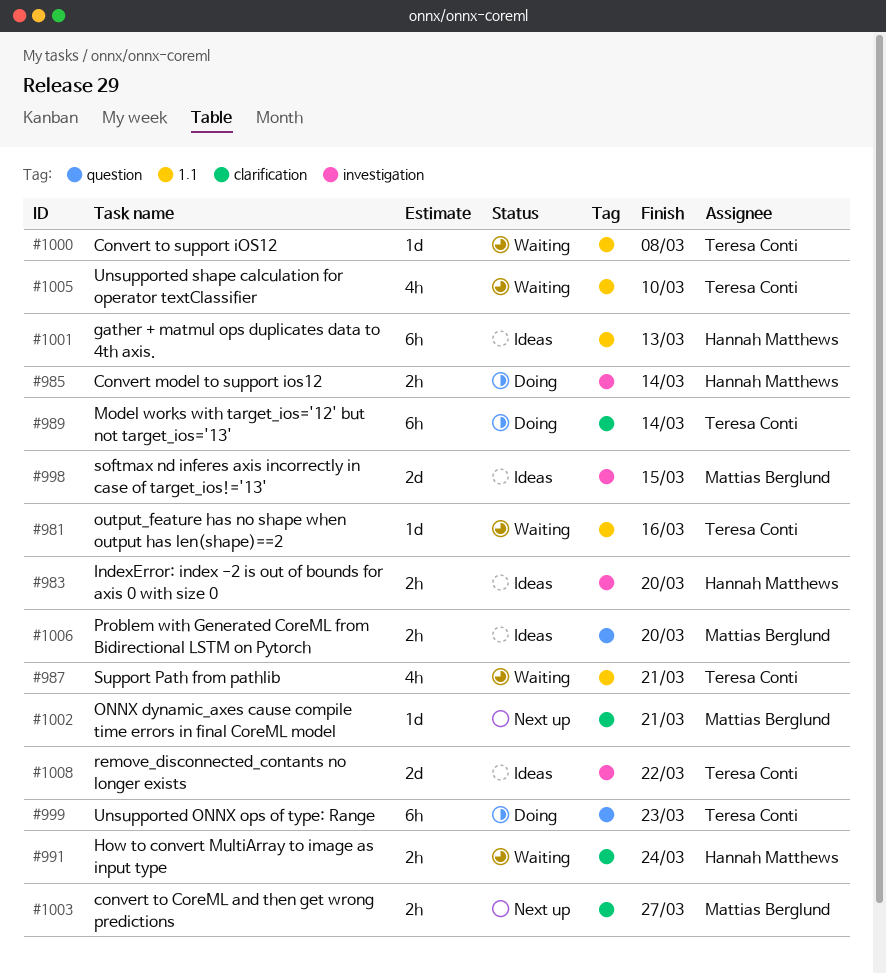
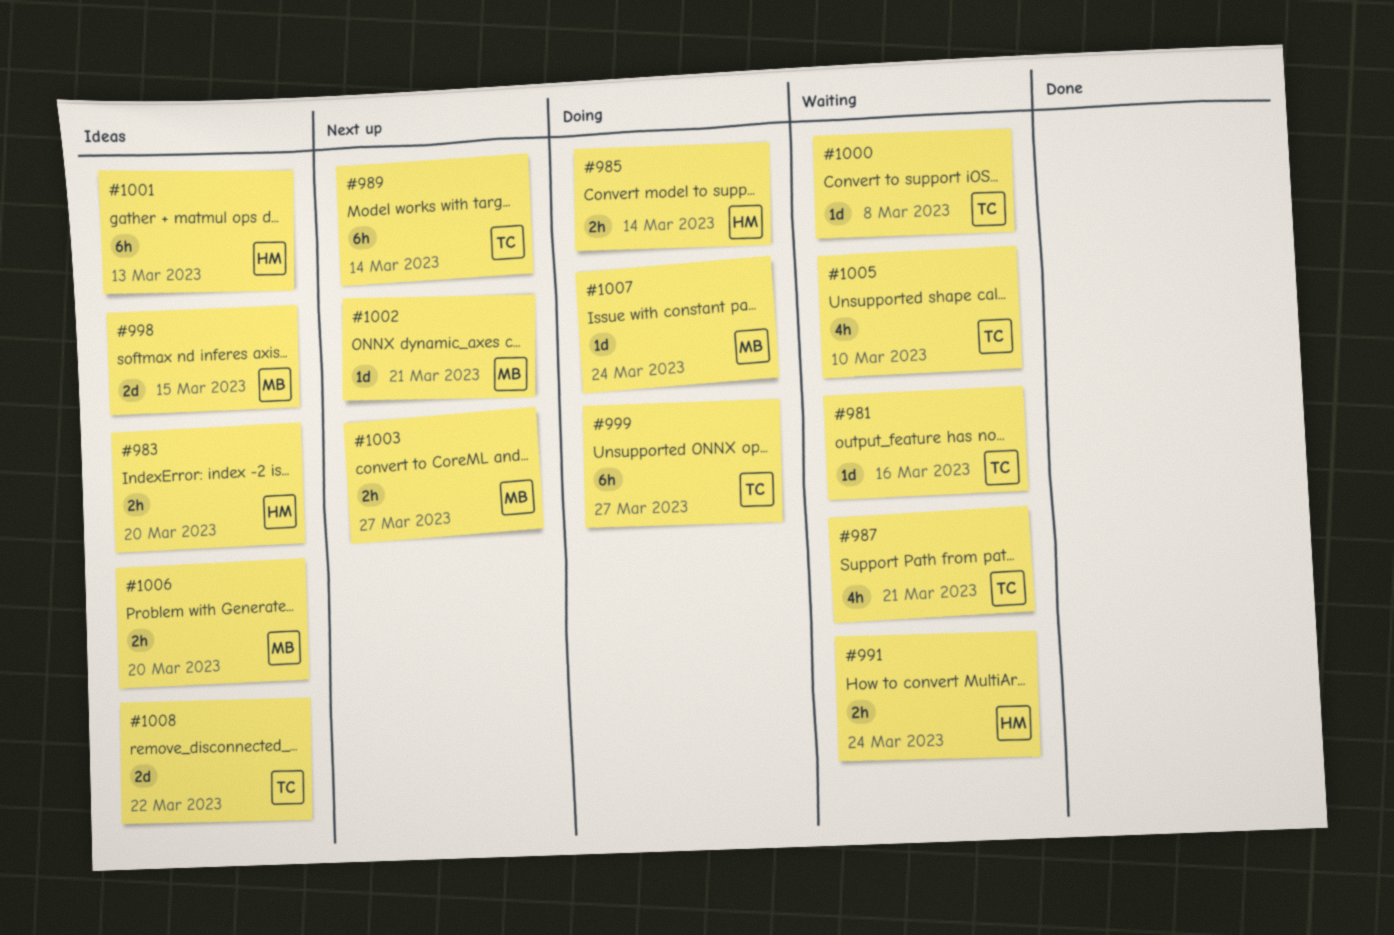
#989, status: Doing -> Next up
#999, due: Mar 23 -> Mar 27
#1007: none -> present

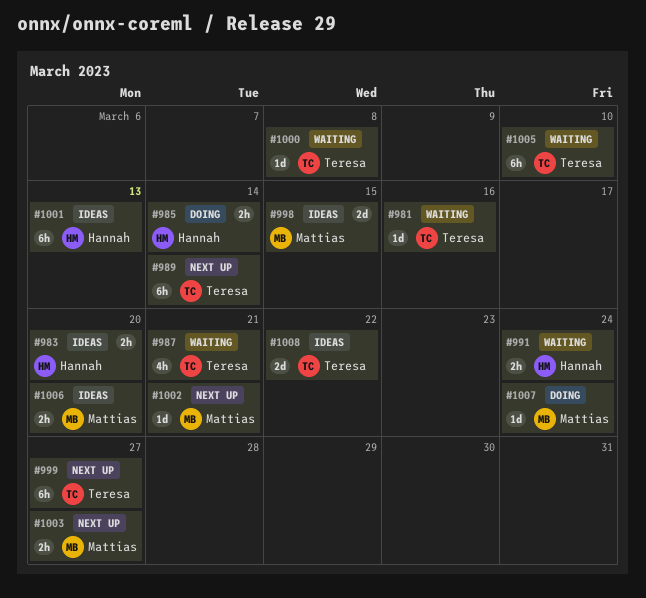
#999, status: Doing -> Next up
#1005, estimate: 4h -> 6h

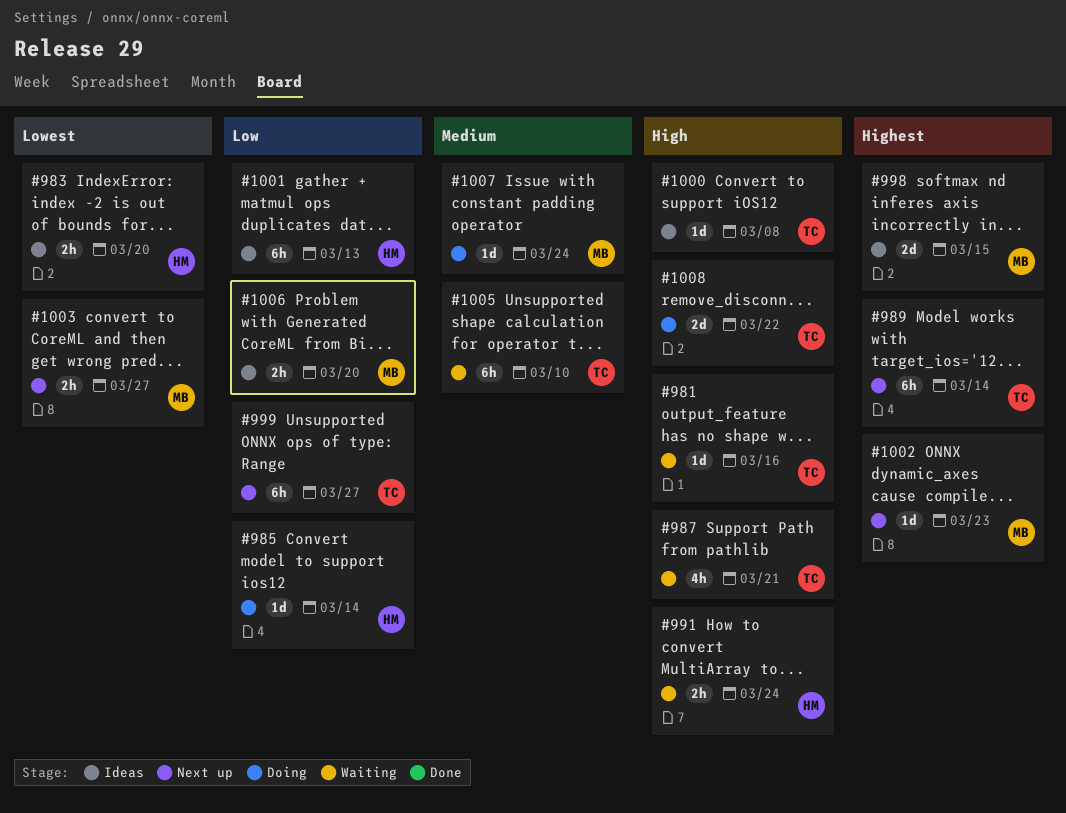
#985, estimate: 2h -> 1d
#1000, status: Waiting -> Ideas
#1002, due: Mar 21 -> Mar 23
#1008, status: Ideas -> Doing

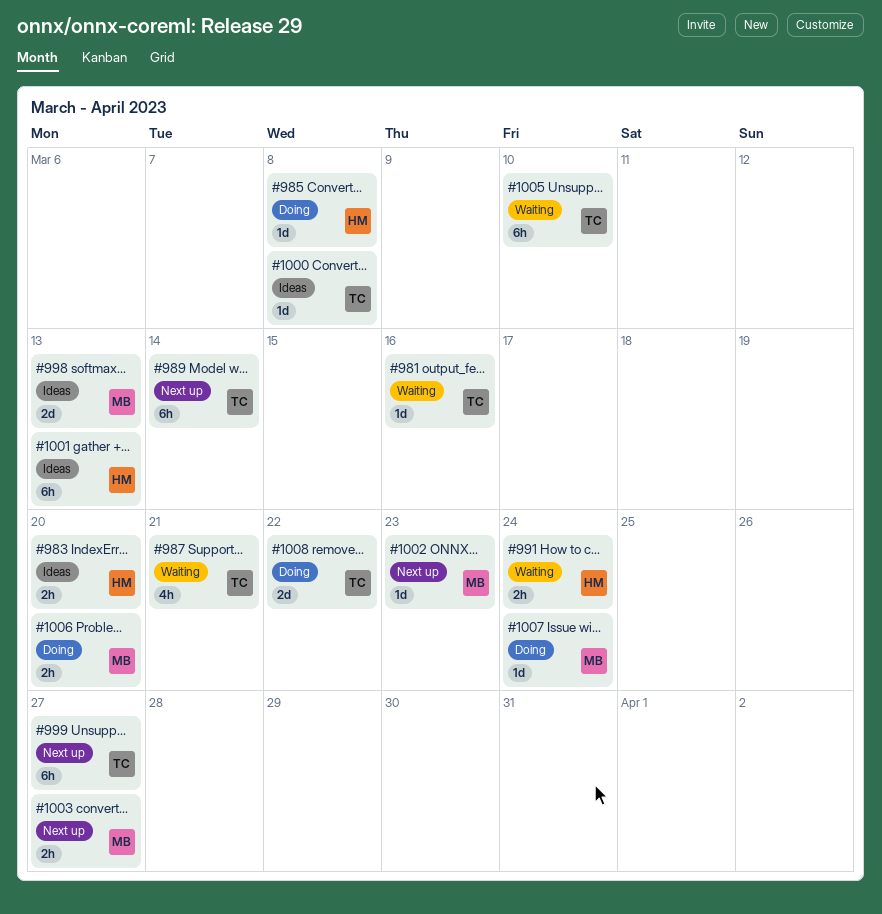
#985, due: Mar 14 -> Mar 8
#998, due: Mar 15 -> Mar 13
#1006, status: Ideas -> Doing

